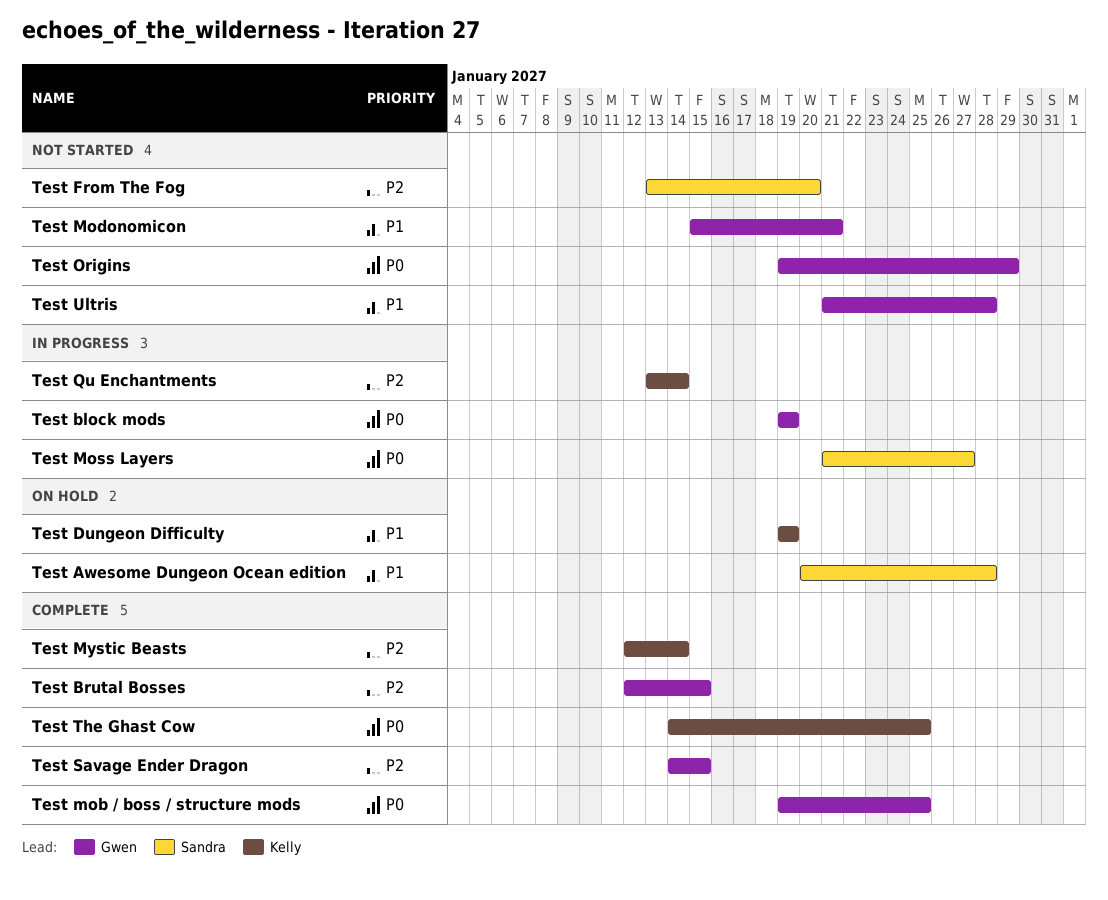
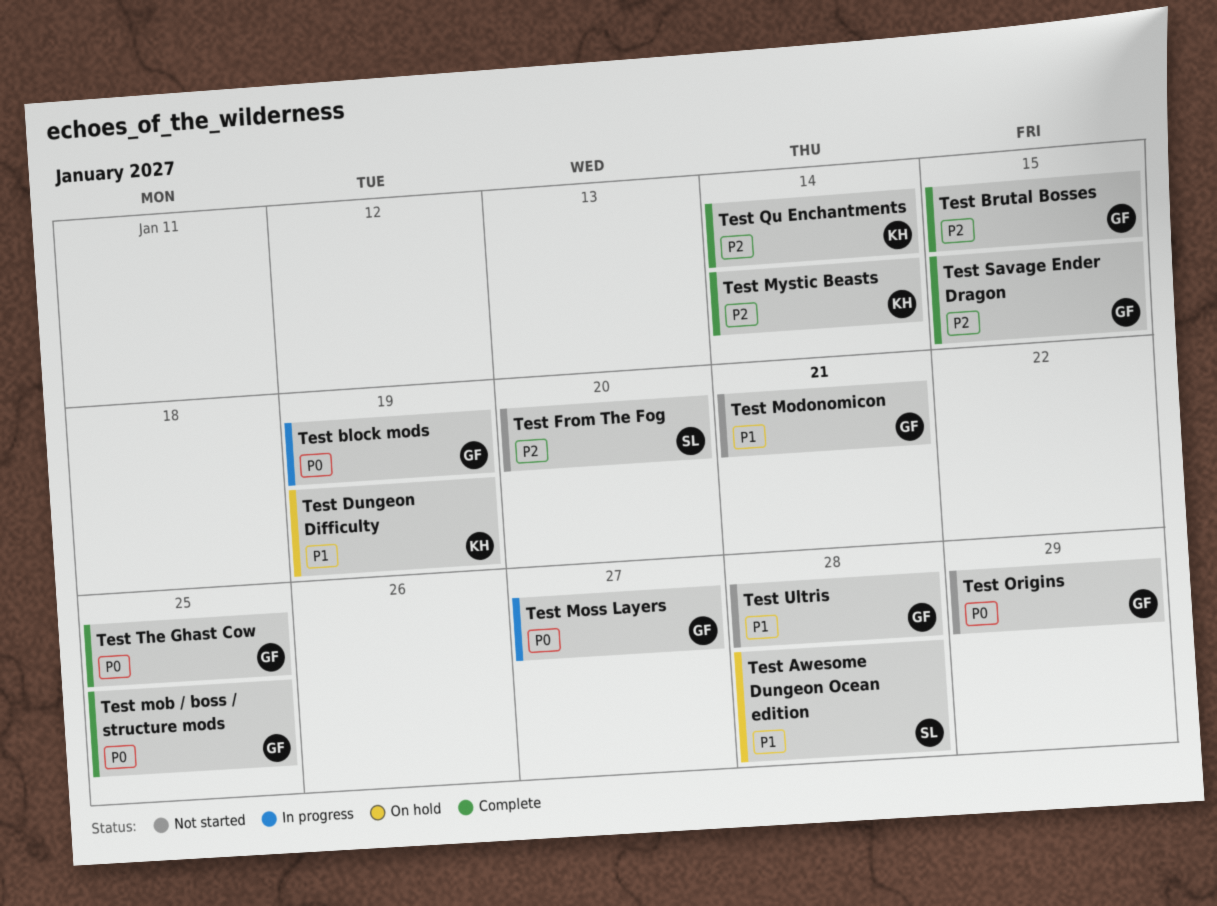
Test Moss Layers, owner: Sandra -> Gwen
Test Qu Enchantments, status: In progress -> Complete
Test The Ghast Cow, owner: Kelly -> Gwen

